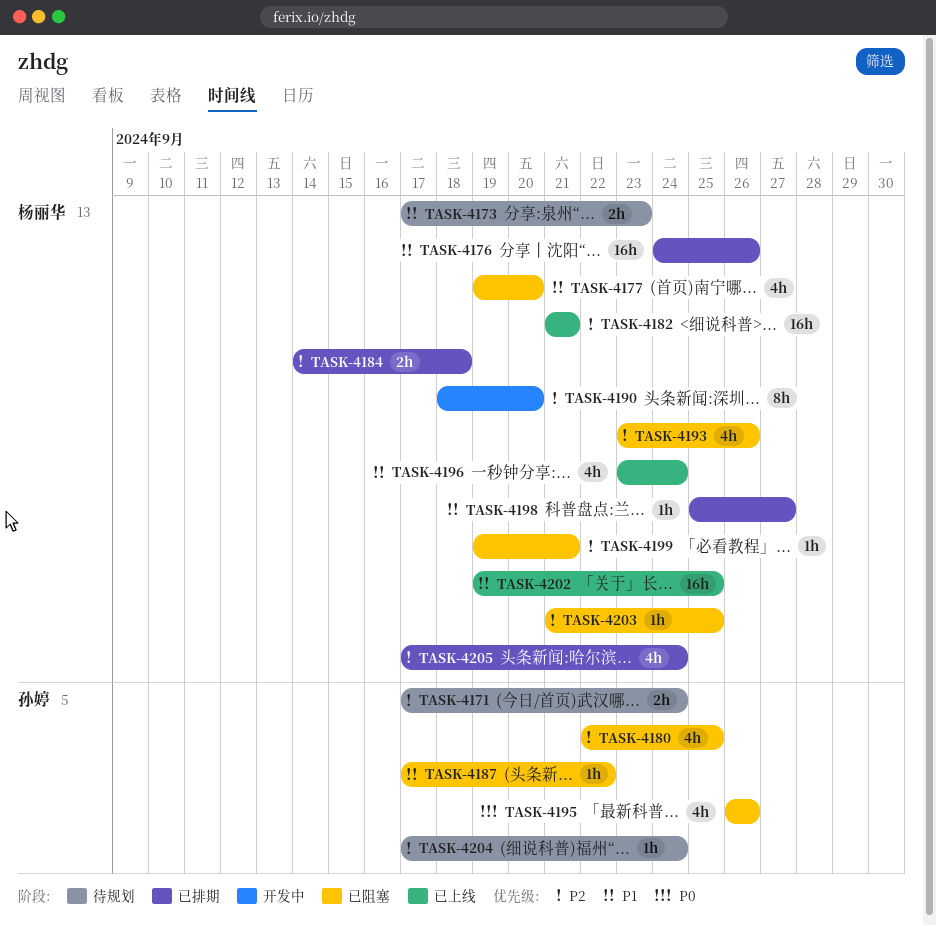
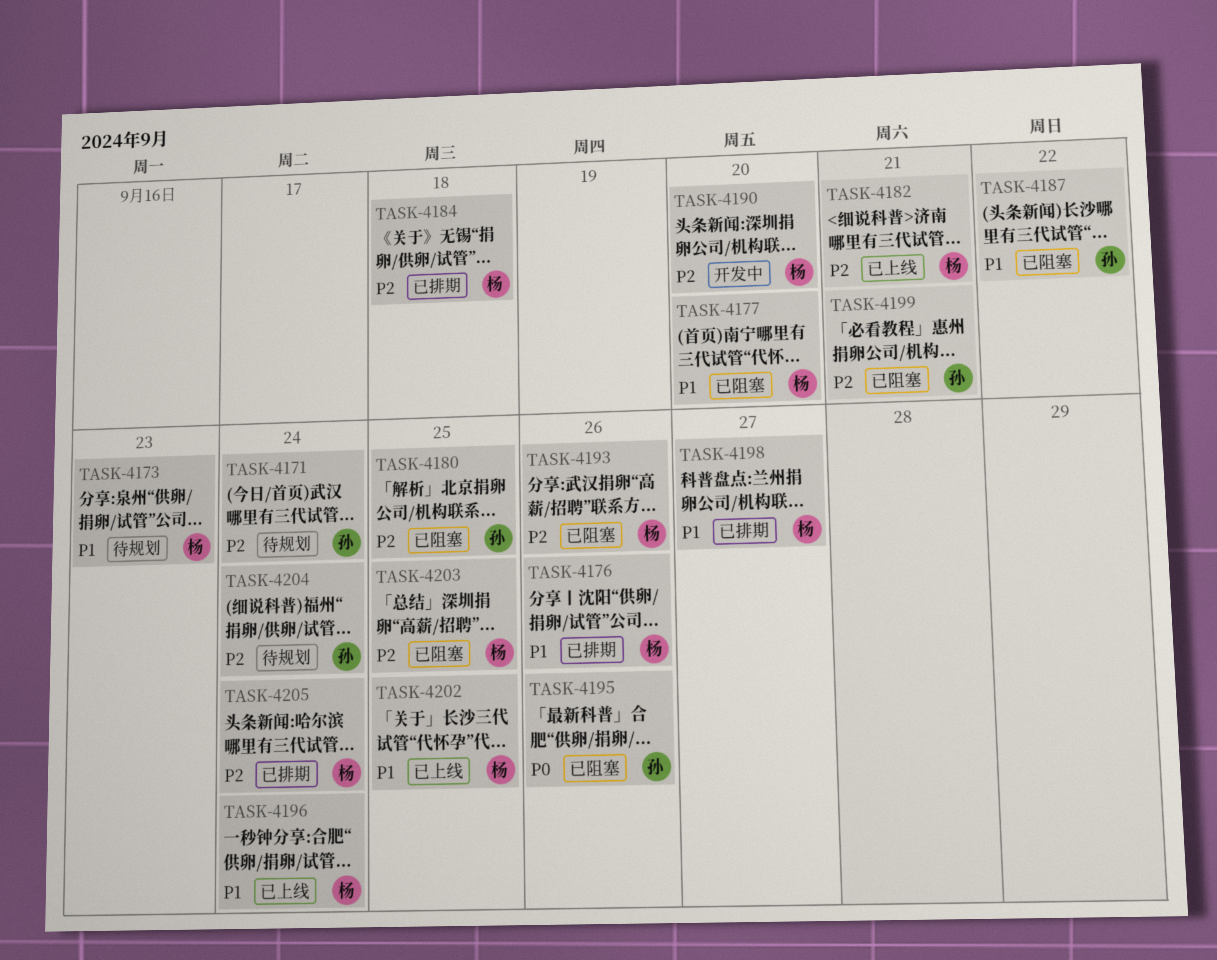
TASK-4199, owner: 杨丽华 -> 孙婷

